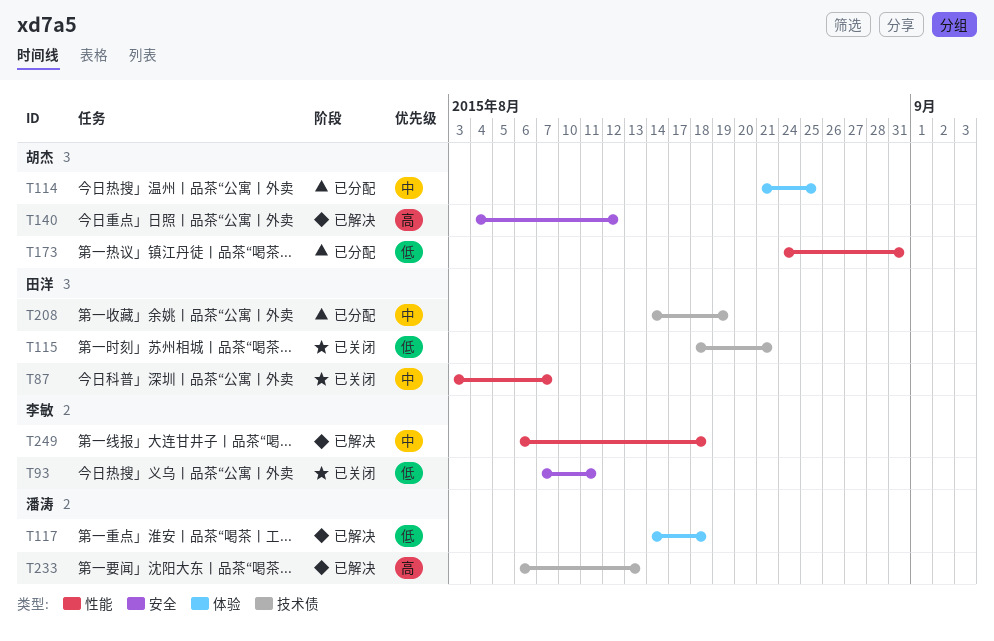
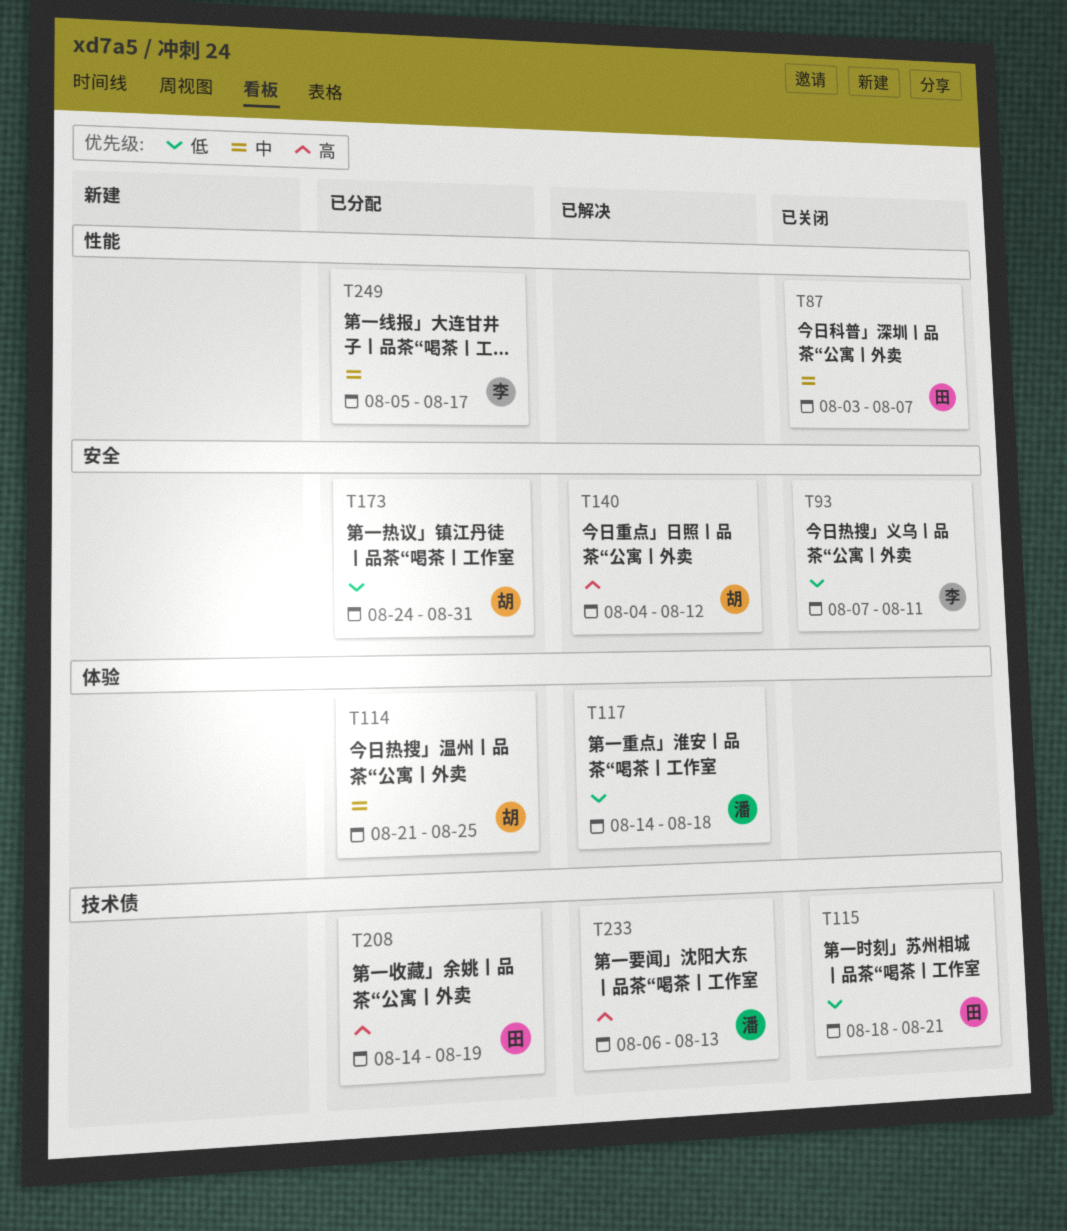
T173, label: 性能 -> 安全
T208, priority: 中 -> 高
T249, status: 已解决 -> 已分配
T249, start: Aug 6 -> Aug 5
T249, due: Aug 18 -> Aug 17

